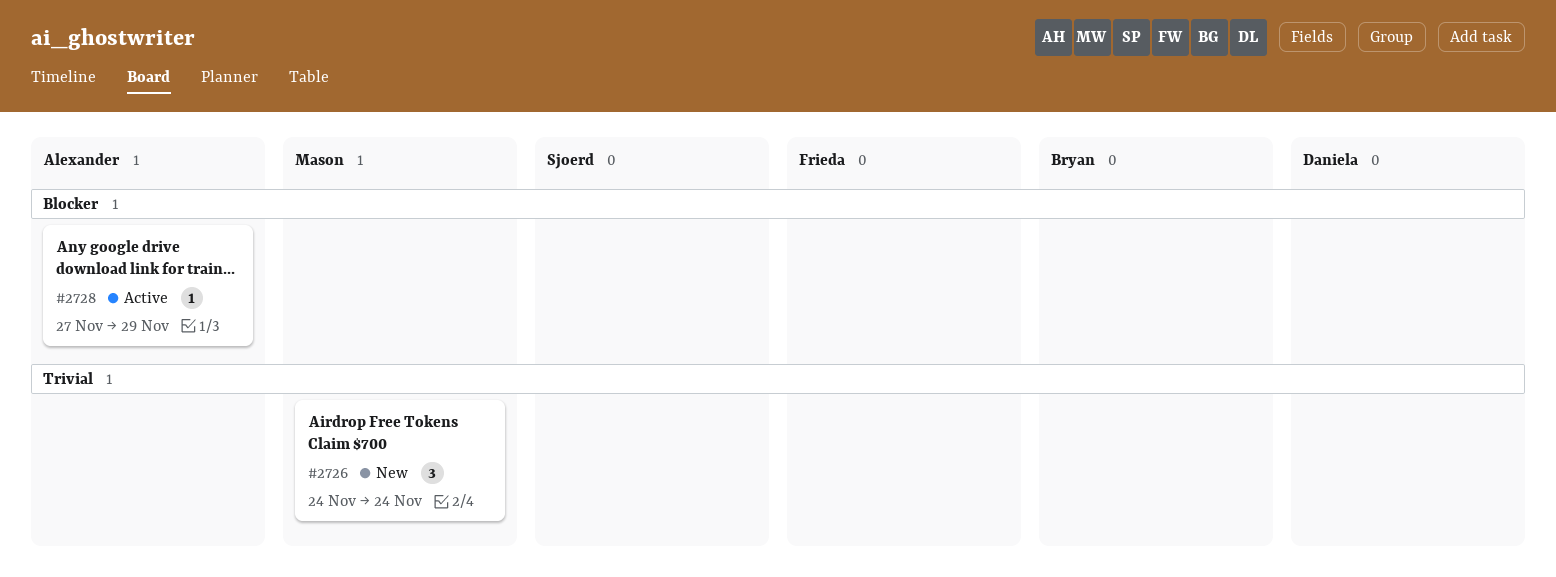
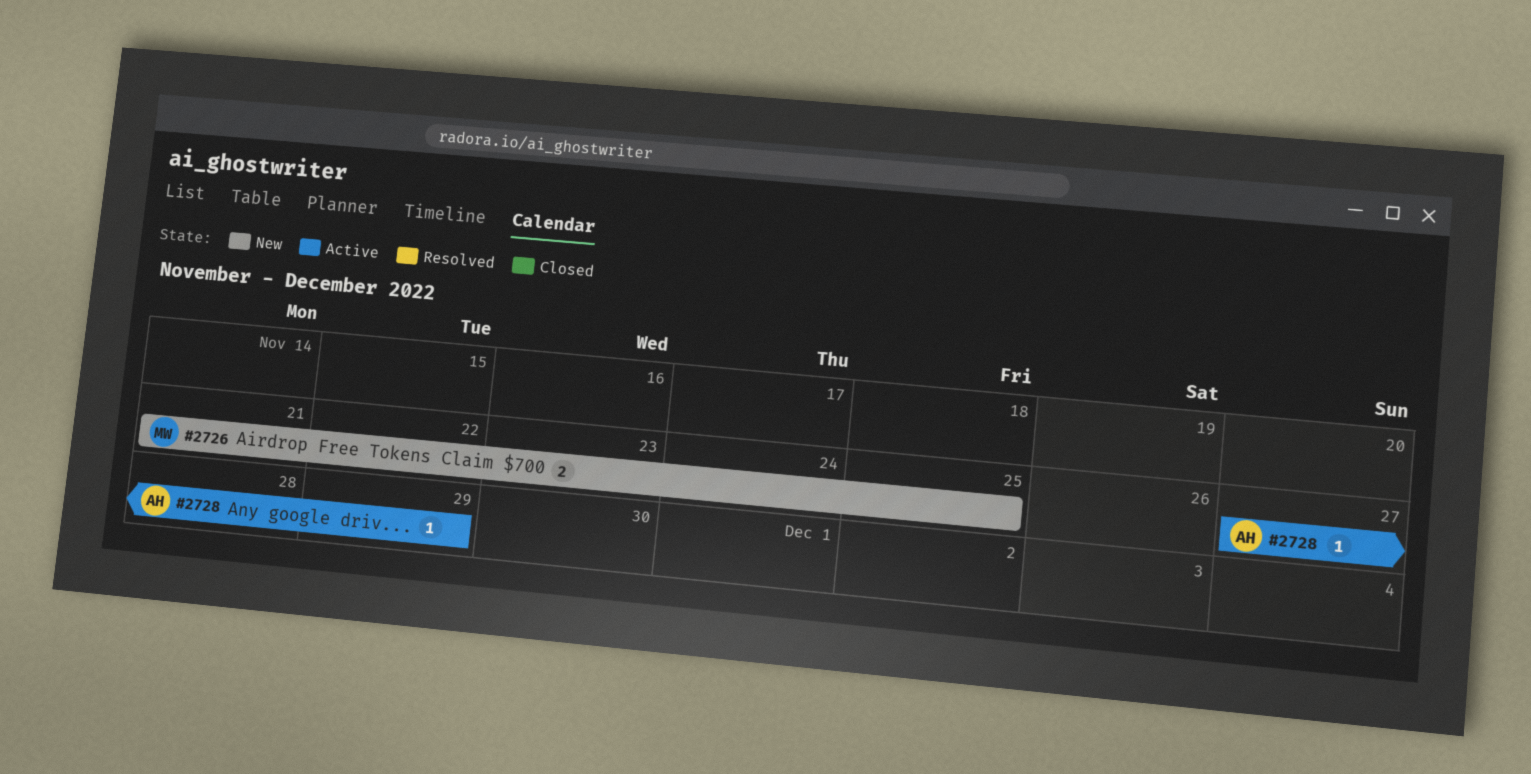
#2726, estimate: 3 -> 2
#2726, start: Nov 24 -> Nov 21
#2726, due: Nov 24 -> Nov 25

